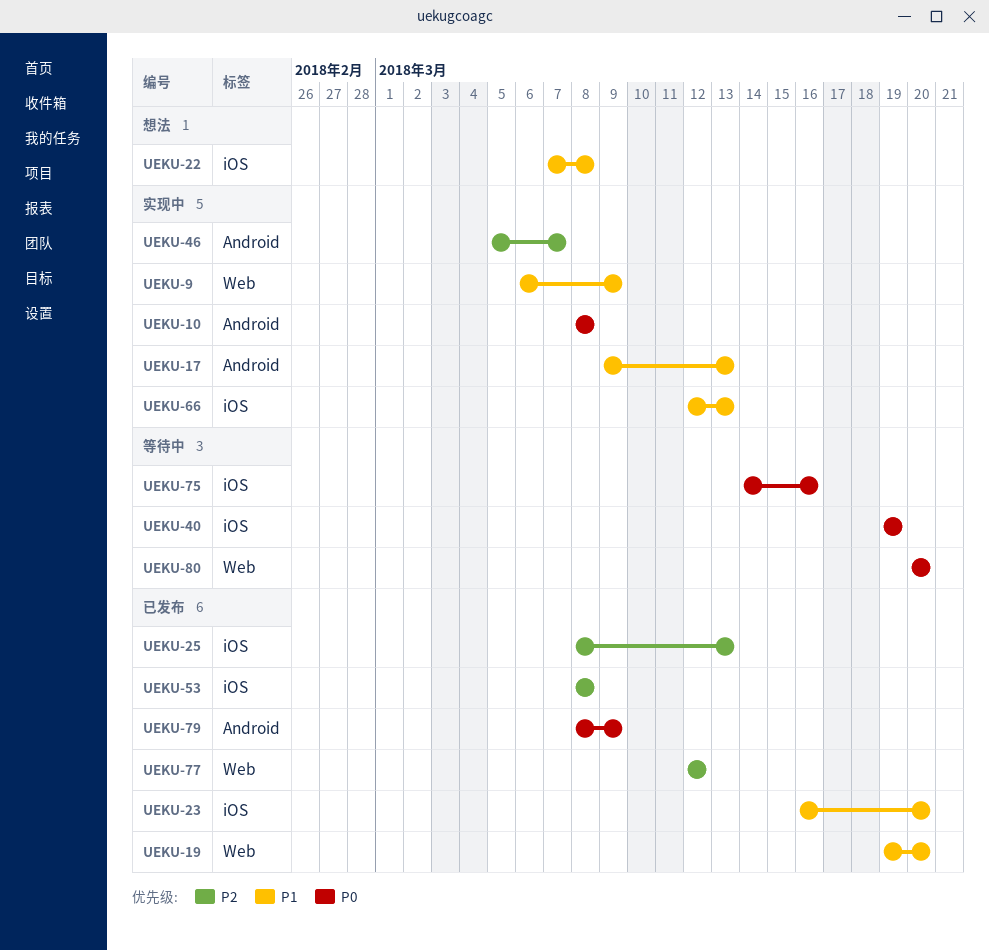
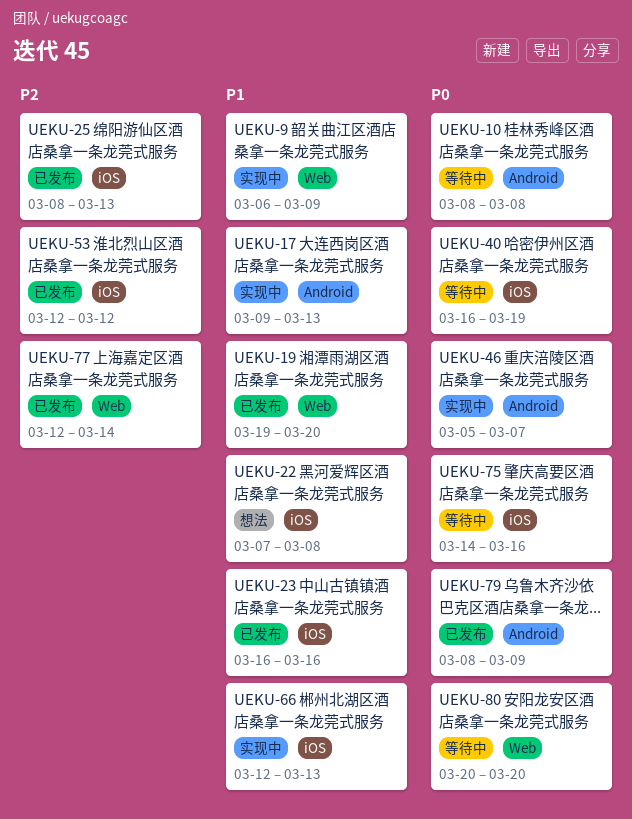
UEKU-10, status: 实现中 -> 等待中
UEKU-23, due: Mar 20 -> Mar 16
UEKU-40, start: Mar 19 -> Mar 16
UEKU-46, priority: P2 -> P0
UEKU-53, start: Mar 8 -> Mar 12
UEKU-53, due: Mar 8 -> Mar 12
UEKU-77, due: Mar 12 -> Mar 14

